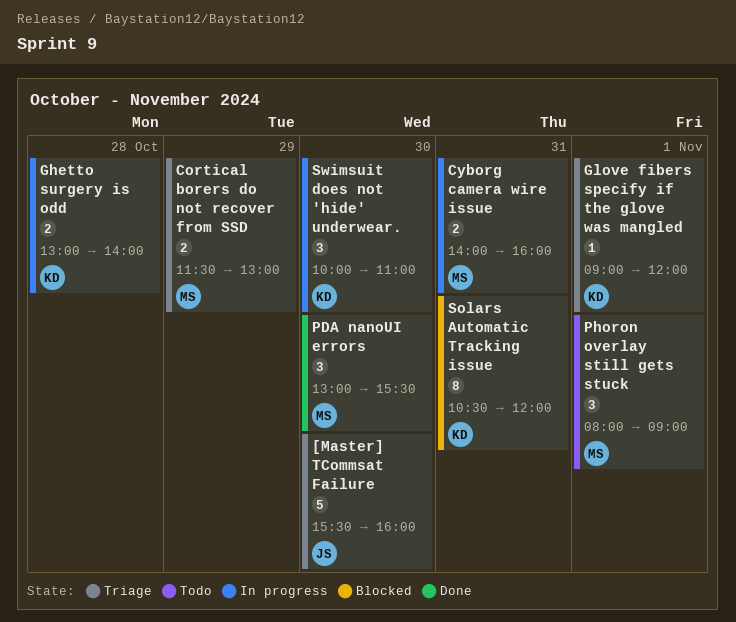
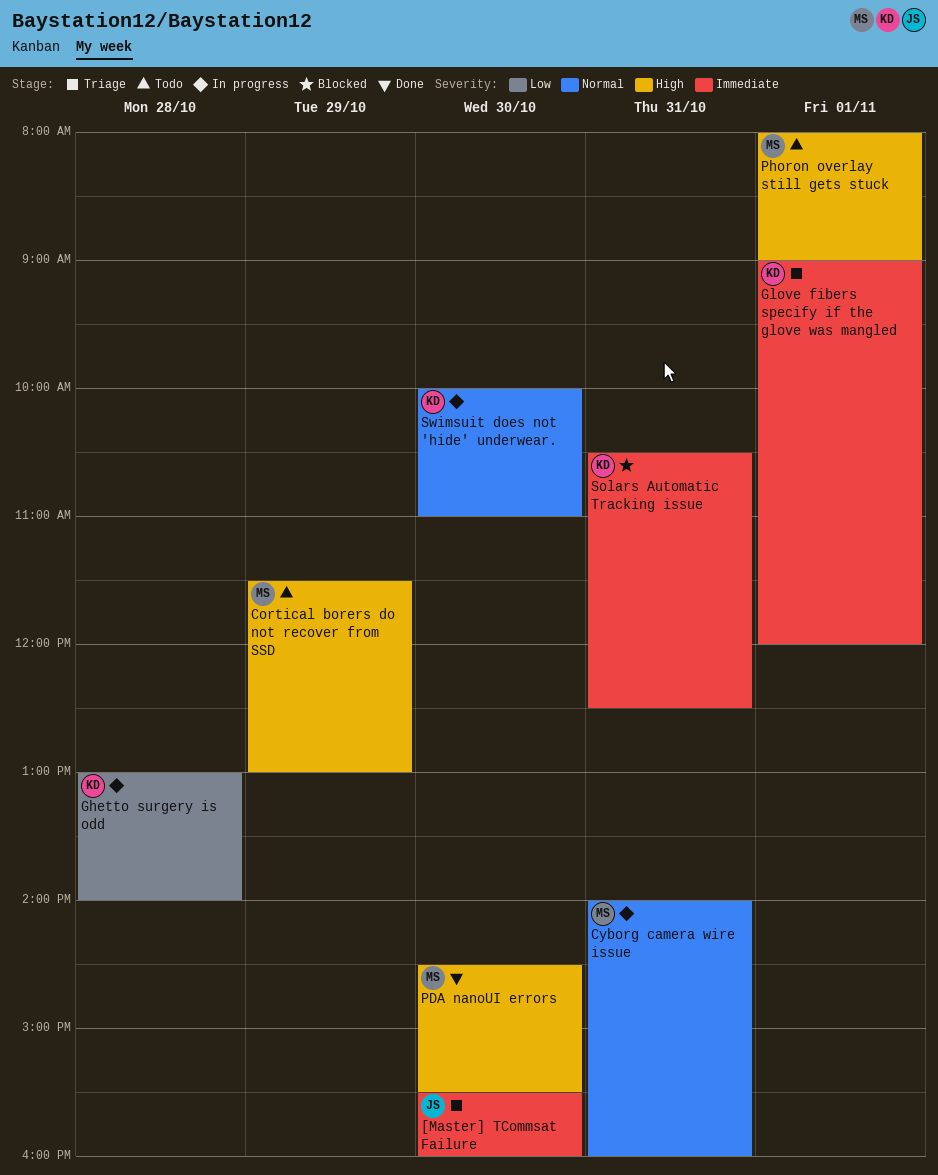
Cortical borers do not recover from SSD, status: Triage -> Todo
PDA nanoUI errors, begins: 13:00 -> 14:30
Solars Automatic Tracking issue, ends: 12:00 -> 12:30

